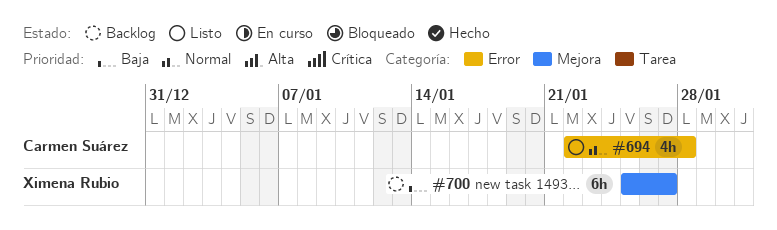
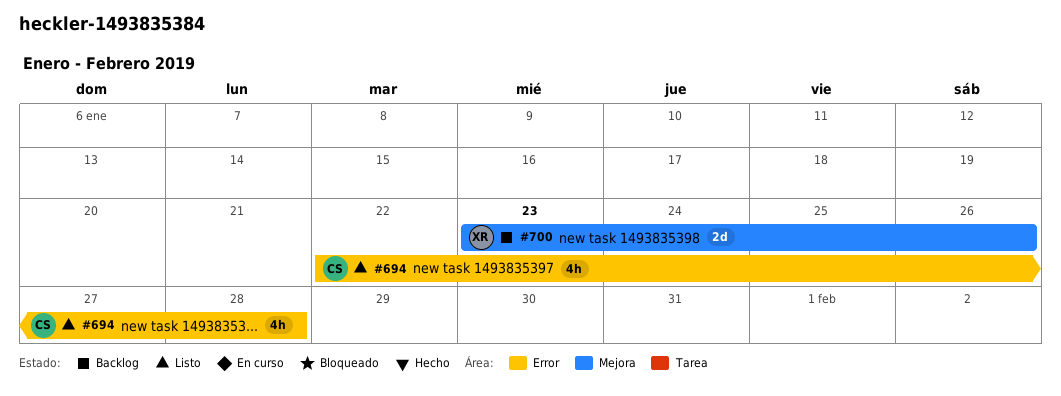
#700, estimate: 6h -> 2d
#700, start: Jan 25 -> Jan 23
#700, due: Jan 27 -> Jan 26

